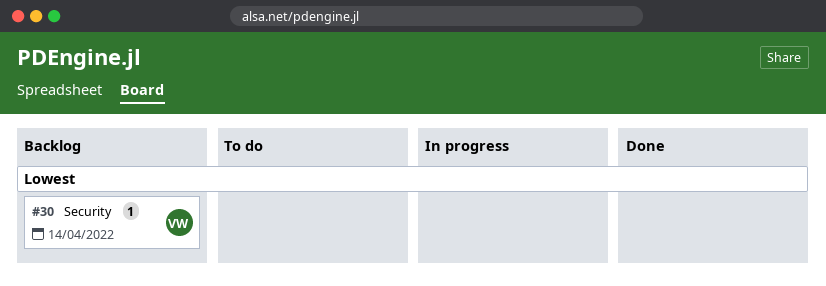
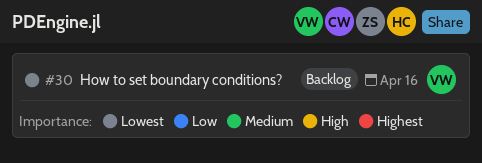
#30, due: Apr 14 -> Apr 16

